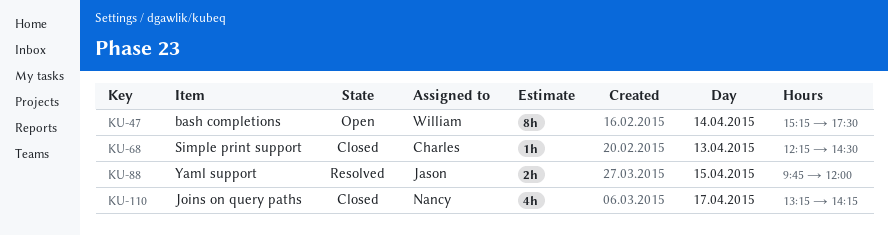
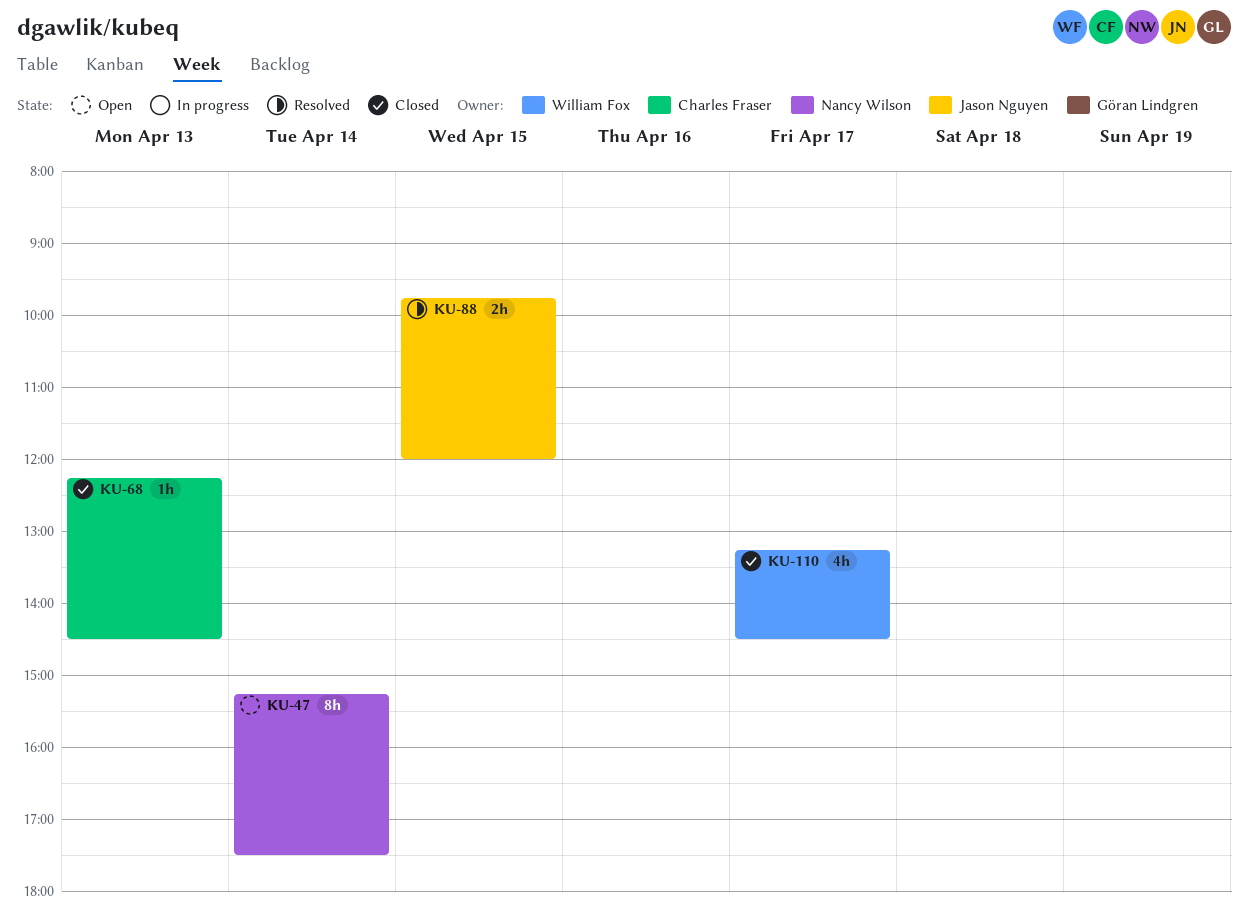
KU-47, owner: William Fox -> Nancy Wilson
KU-110, owner: Nancy Wilson -> William Fox
KU-110, ends: 14:15 -> 14:30

